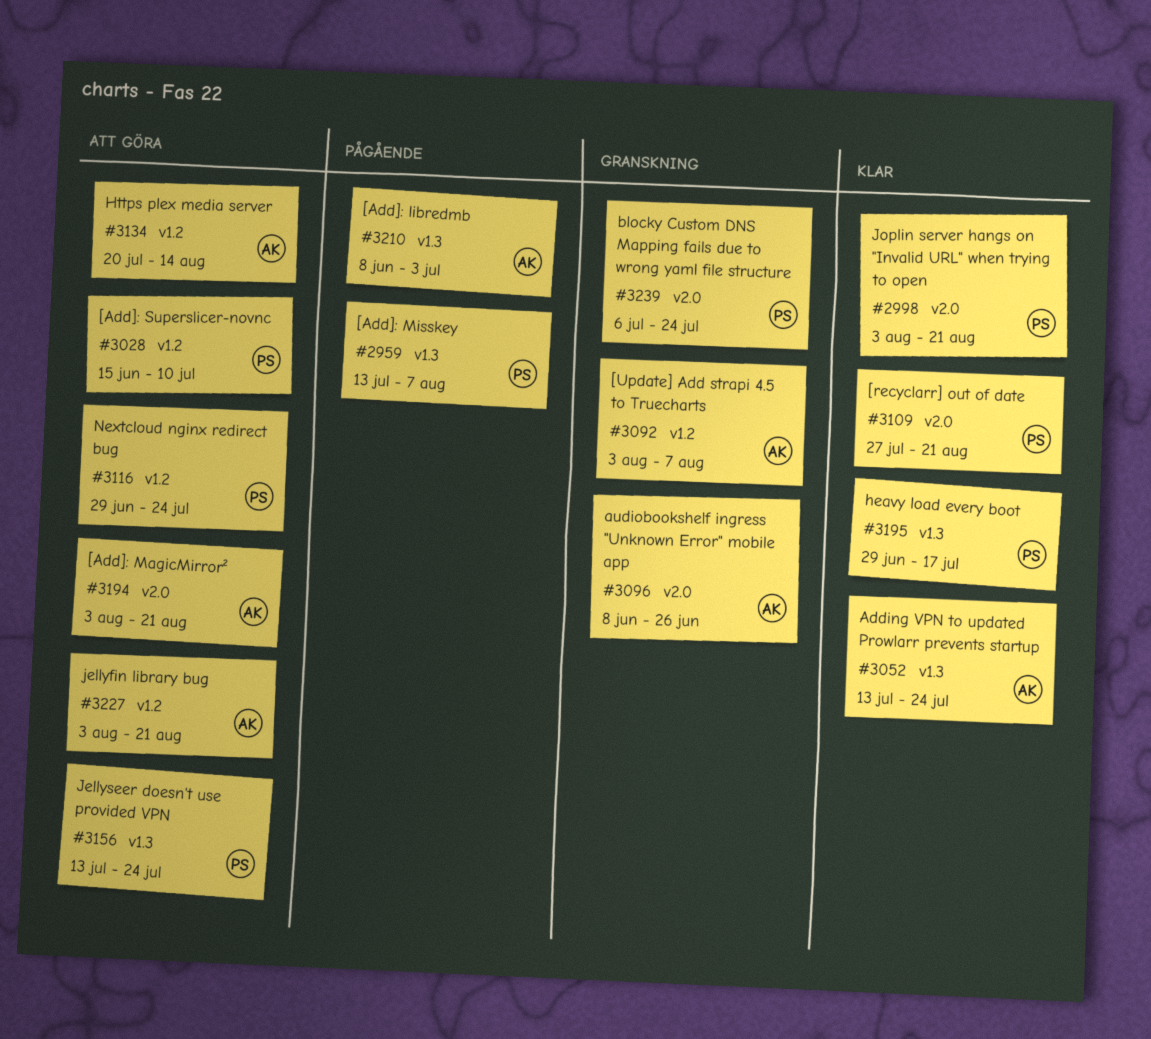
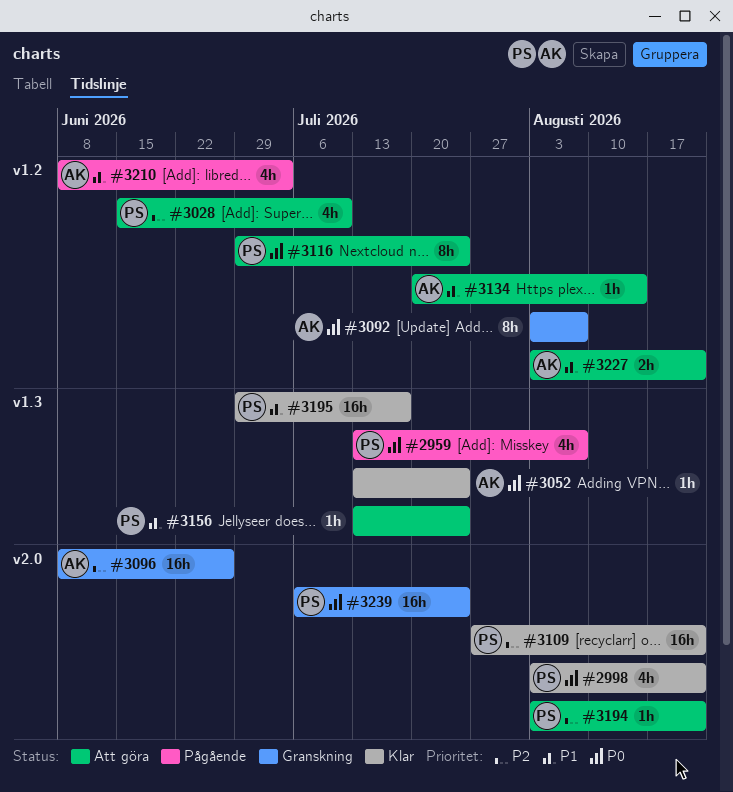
#3194, owner: AK -> PS
#3210, label: v1.3 -> v1.2

